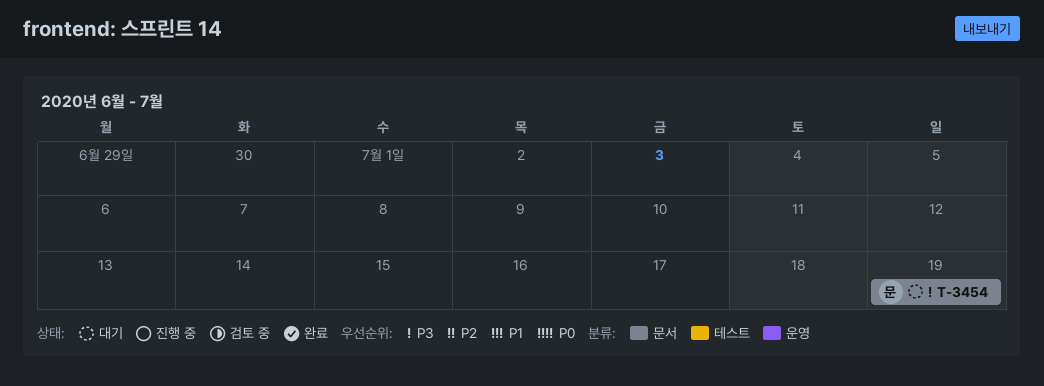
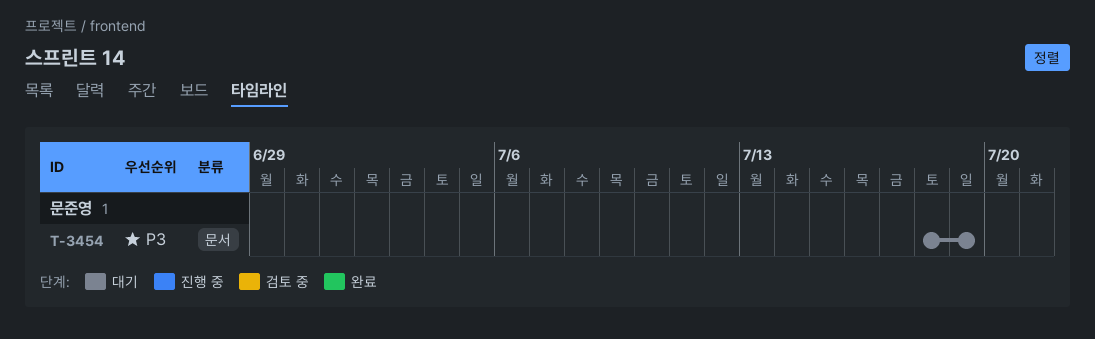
T-3454, start: Jul 19 -> Jul 18

